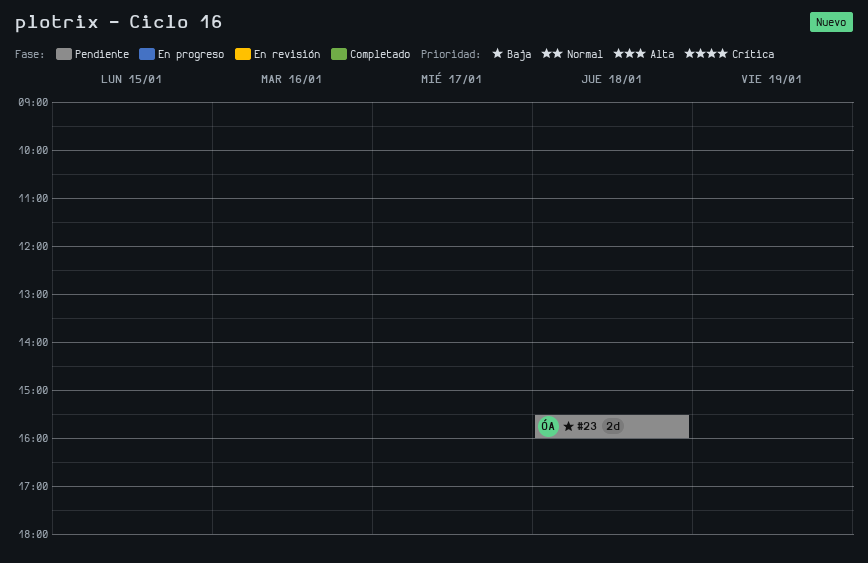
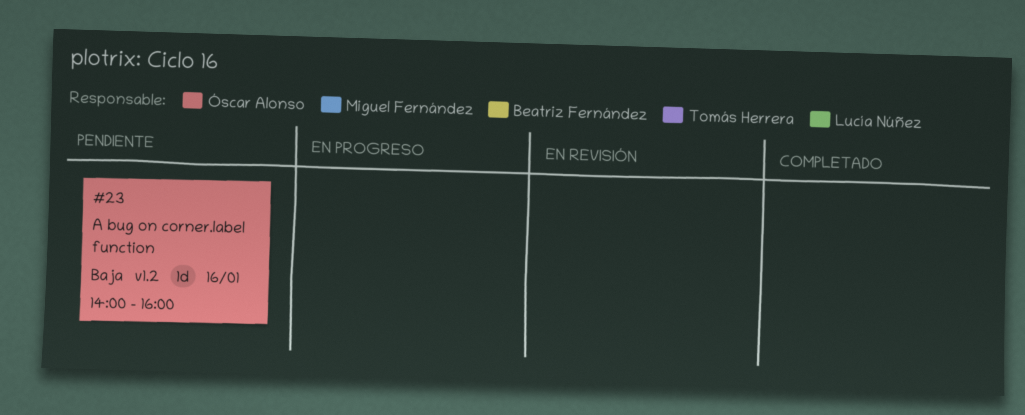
#23, estimate: 2d -> 1d
#23, day: Jan 18 -> Jan 16
#23, begins: 15:30 -> 14:00

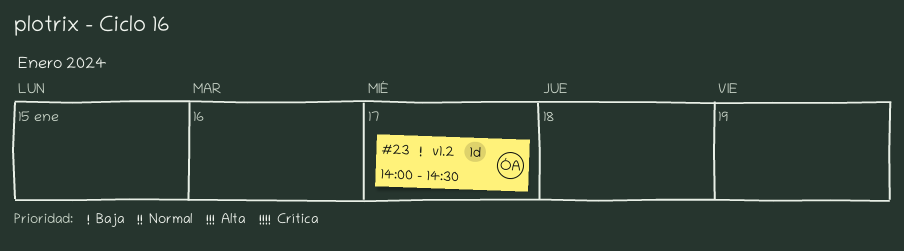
#23, day: Jan 16 -> Jan 17
#23, ends: 16:00 -> 14:30

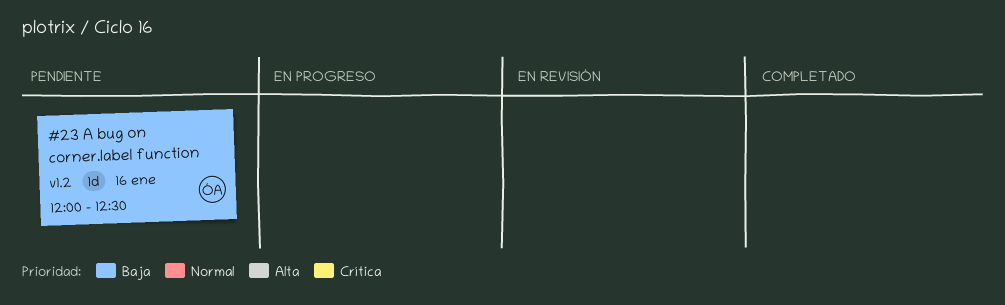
#23, day: Jan 17 -> Jan 16
#23, begins: 14:00 -> 12:00
#23, ends: 14:30 -> 12:30

